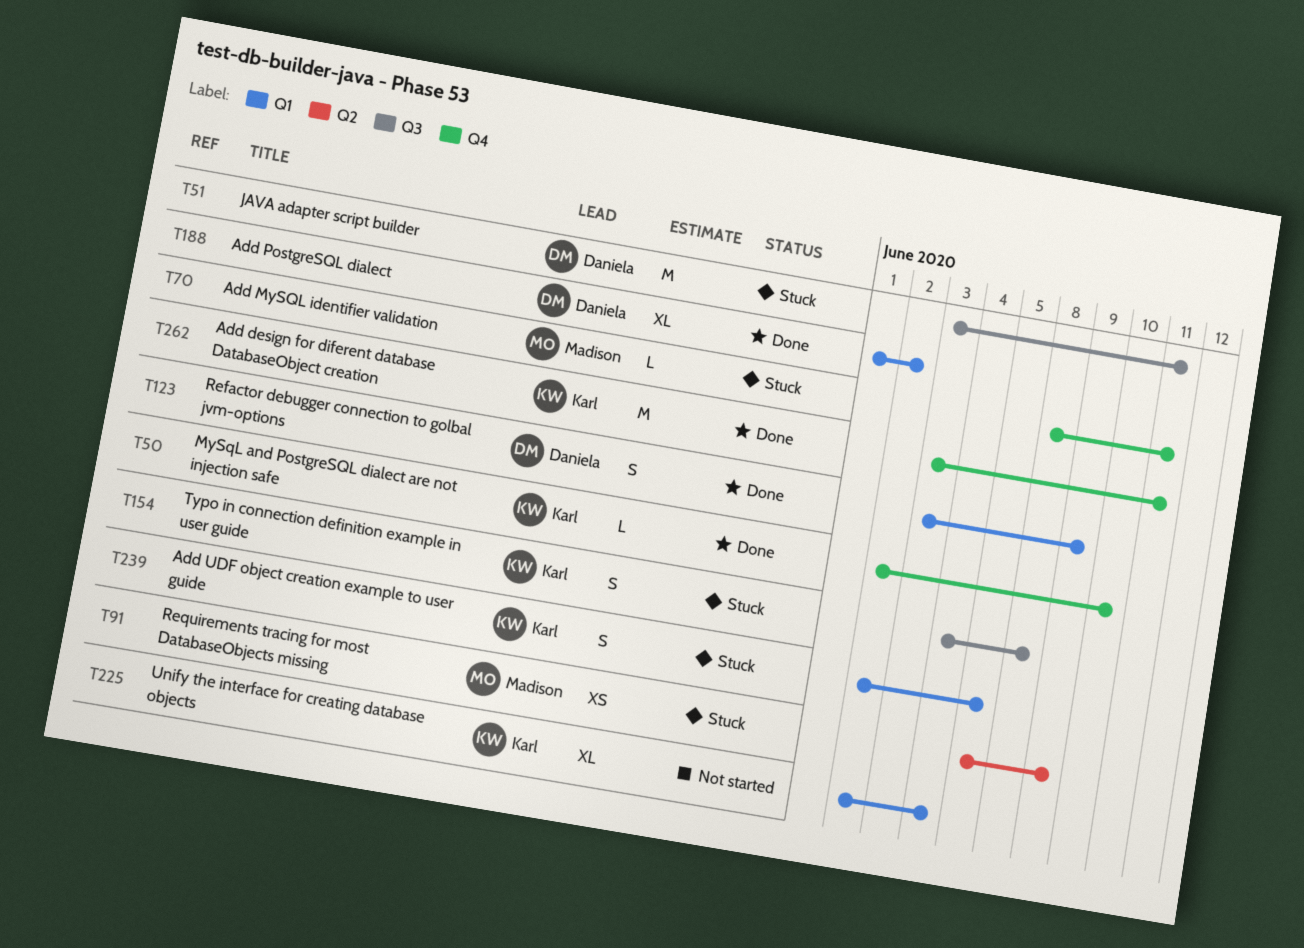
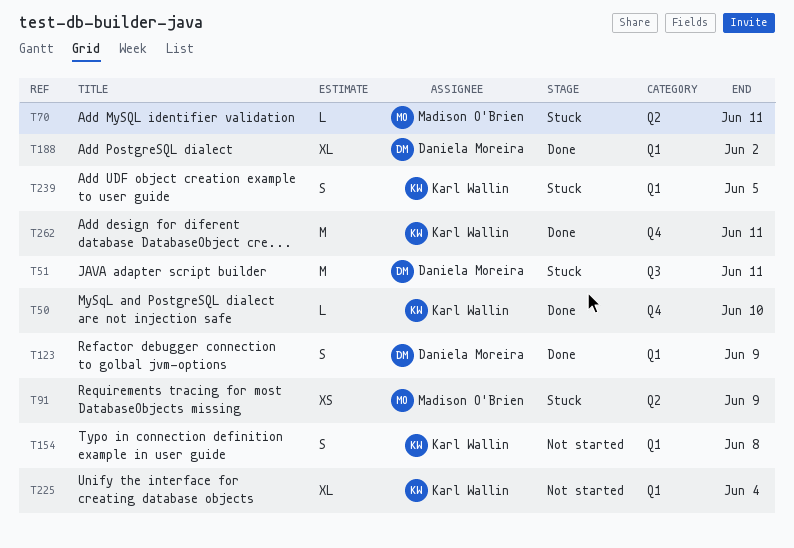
T70, label: Q4 -> Q2
T154, status: Stuck -> Not started
T154, label: Q3 -> Q1

